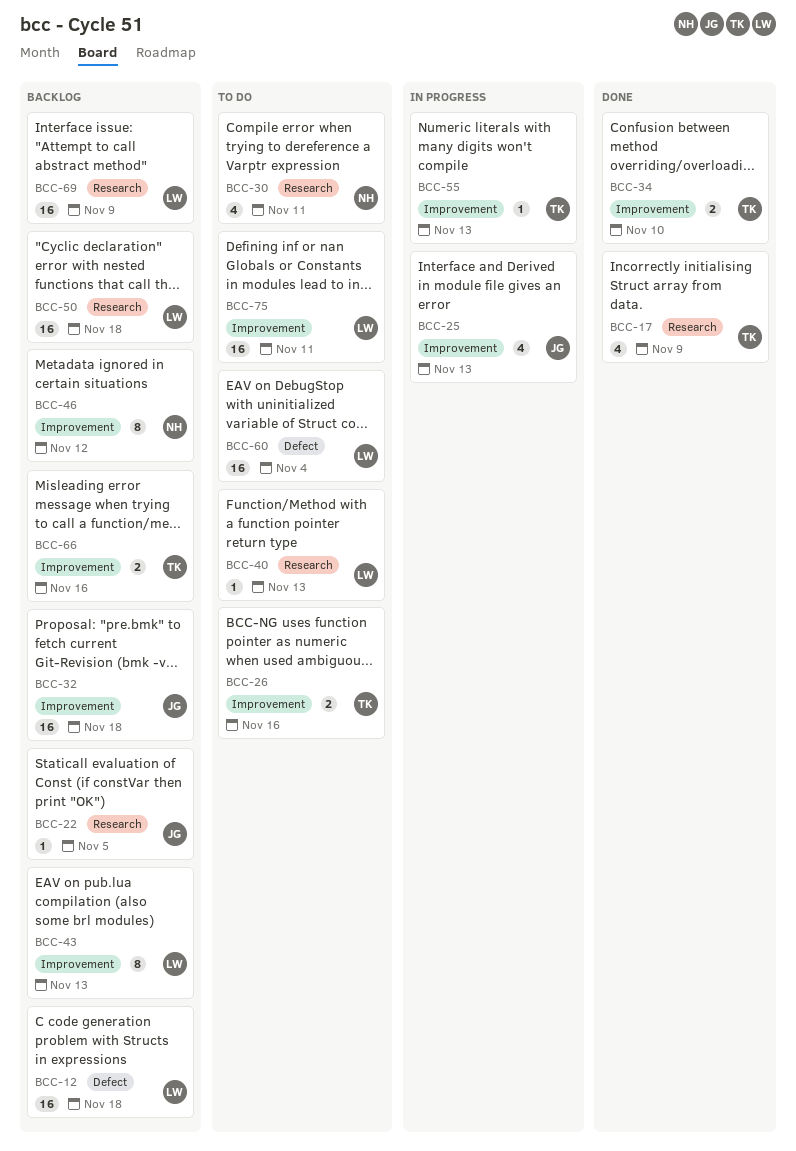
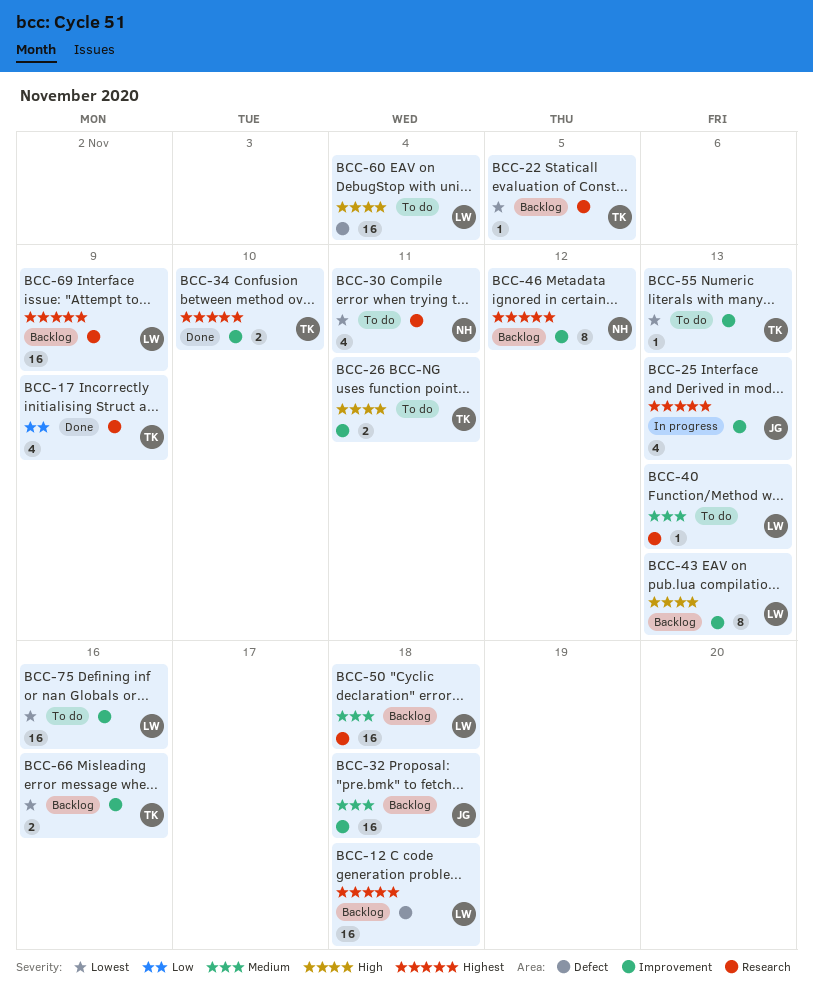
BCC-22, owner: JG -> TK
BCC-26, due: Nov 16 -> Nov 11
BCC-55, status: In progress -> To do
BCC-75, due: Nov 11 -> Nov 16

